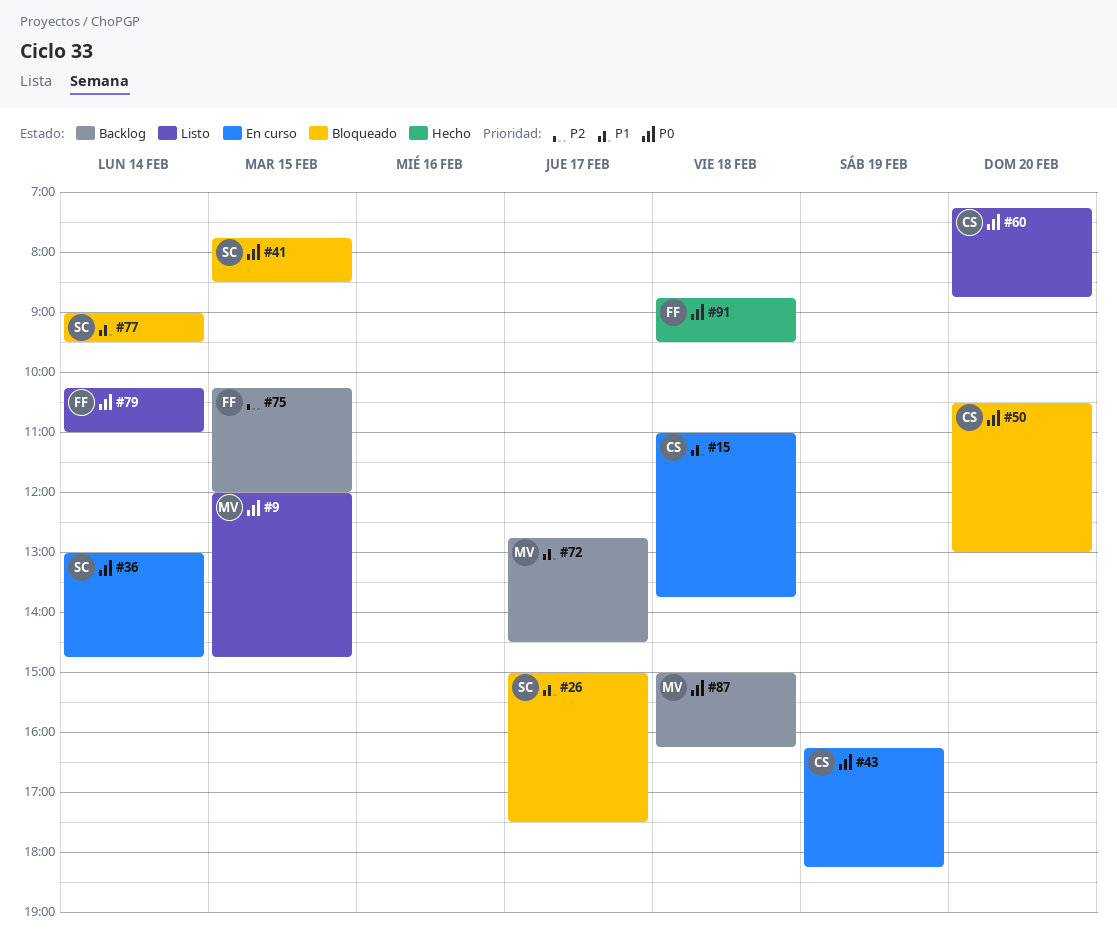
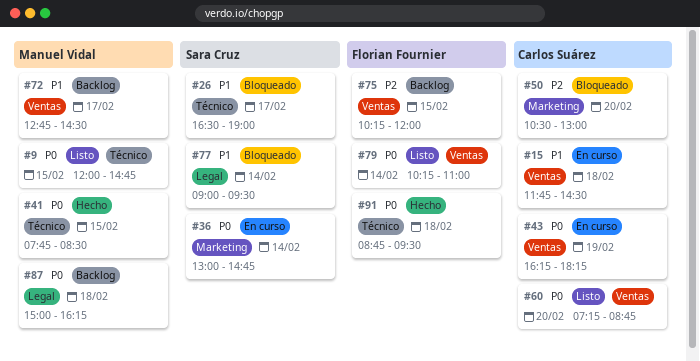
#15, begins: 11:00 -> 11:45
#15, ends: 13:45 -> 14:30
#26, begins: 15:00 -> 16:30
#26, ends: 17:30 -> 19:00
#41, status: Bloqueado -> Hecho
#41, owner: Sara Cruz -> Manuel Vidal
#50, priority: P0 -> P2

